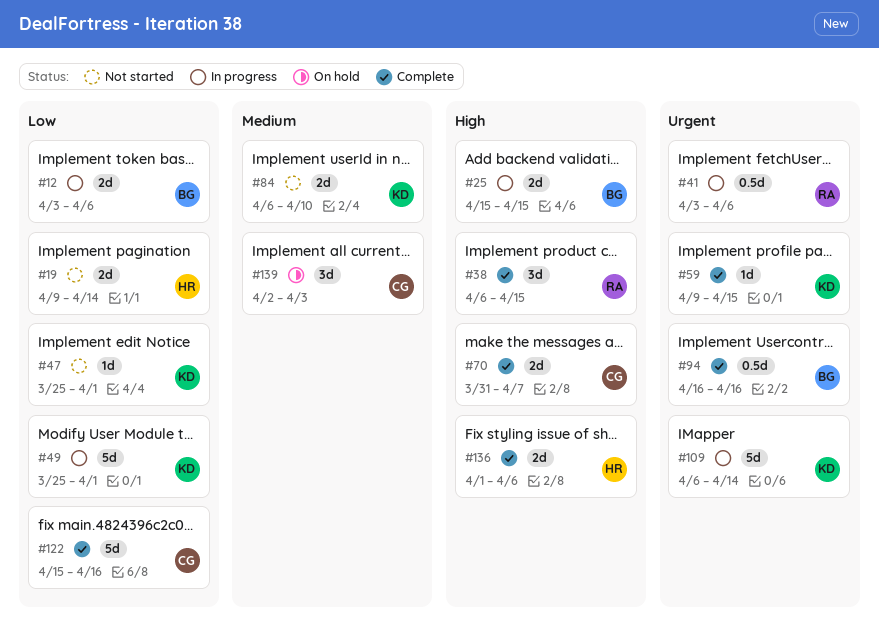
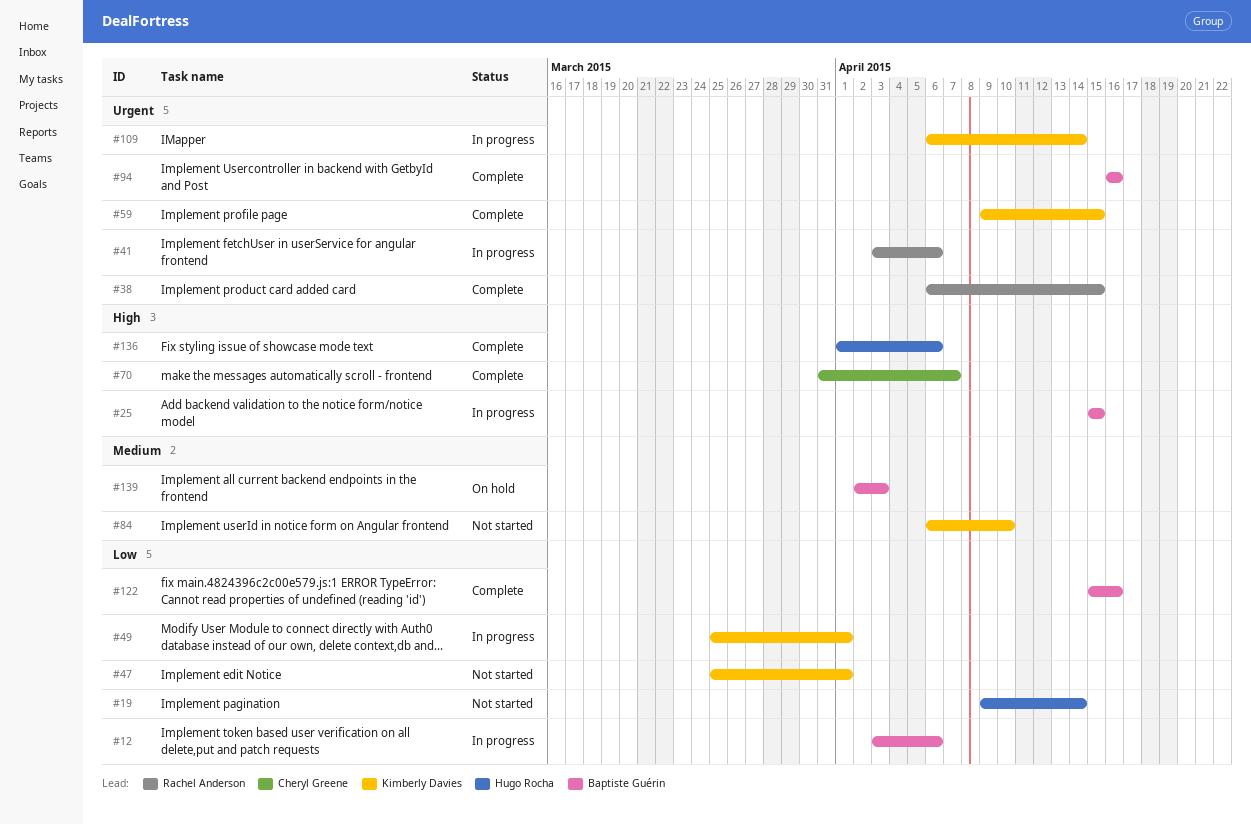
#38, priority: High -> Urgent
#122, owner: Cheryl Greene -> Baptiste Guérin
#139, owner: Cheryl Greene -> Baptiste Guérin

